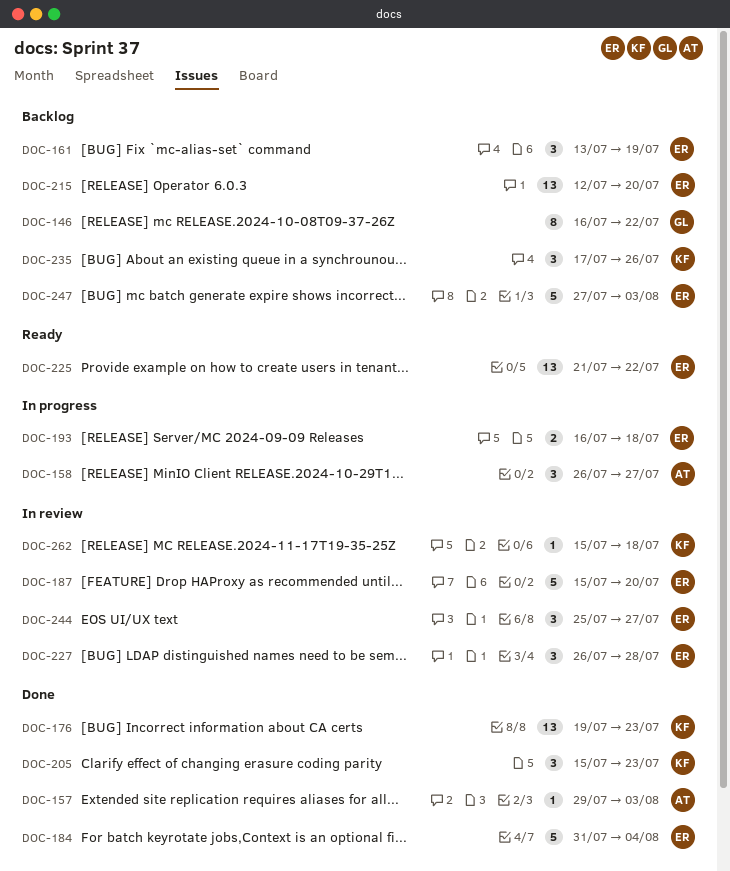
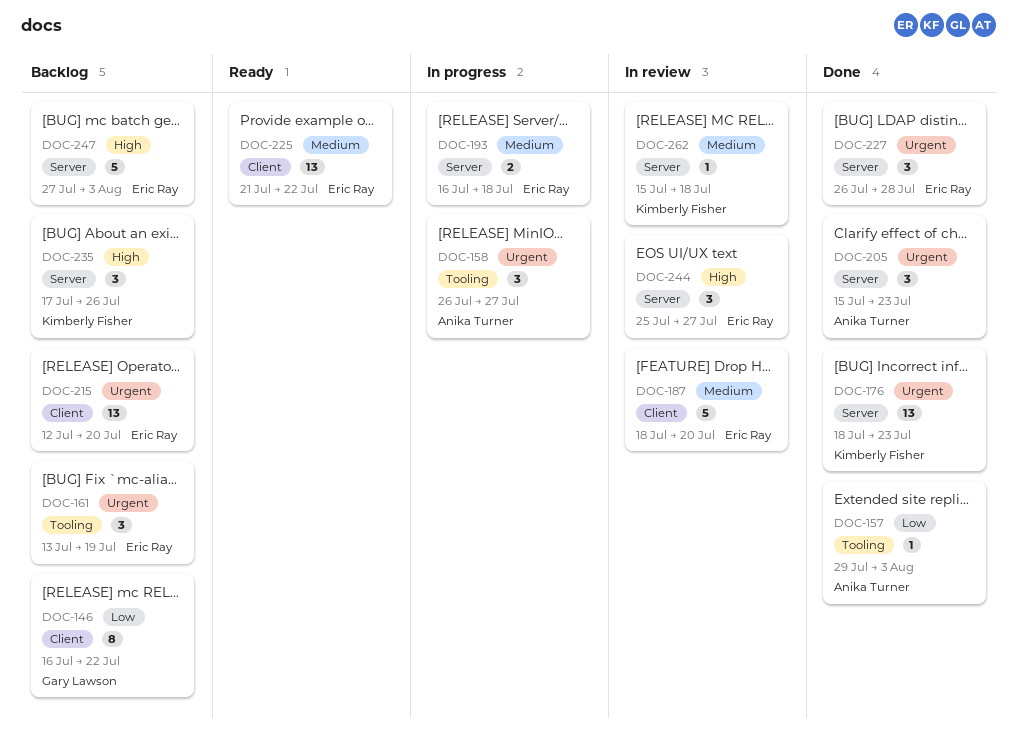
DOC-176, start: Jul 19 -> Jul 18
DOC-184: present -> none
DOC-187, start: Jul 15 -> Jul 18
DOC-205, owner: Kimberly Fisher -> Anika Turner
DOC-227, status: In review -> Done

